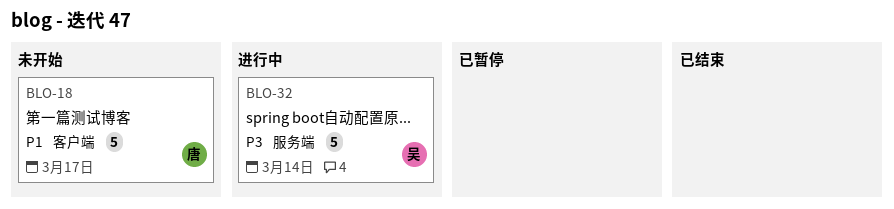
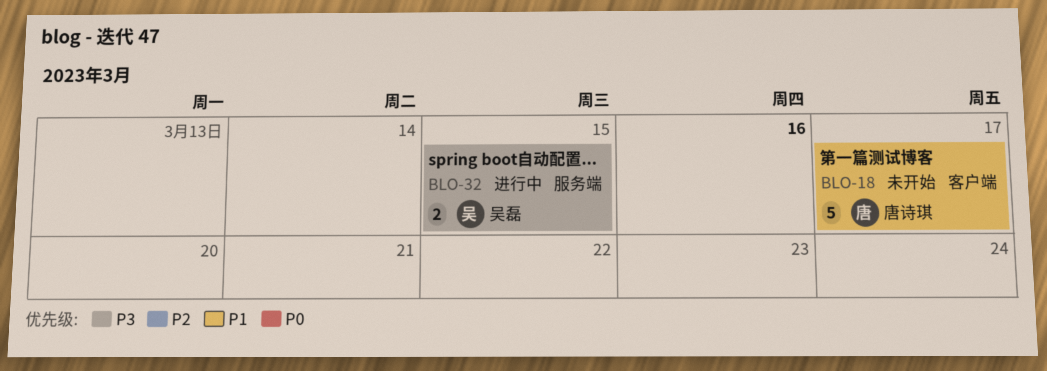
BLO-32, estimate: 5 -> 2
BLO-32, due: Mar 14 -> Mar 15

